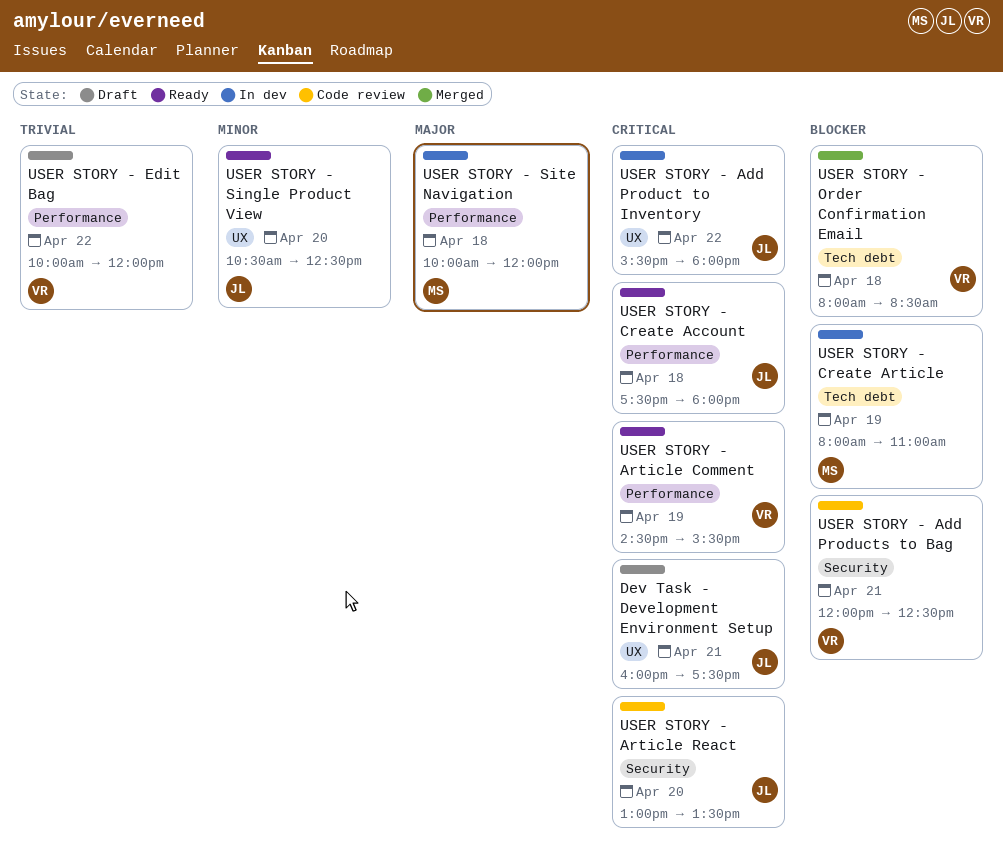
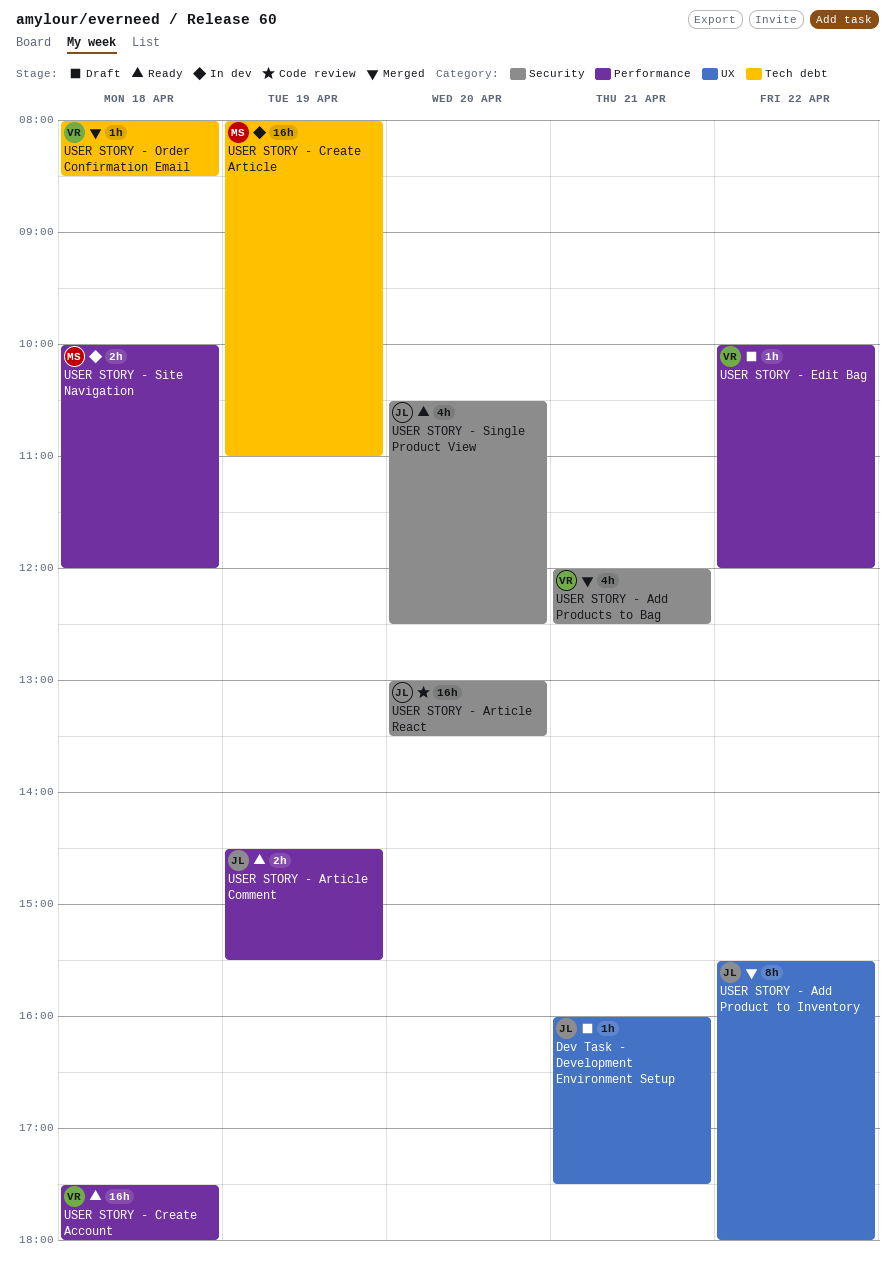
USER STORY - Add Product to Inventory, status: In dev -> Merged
USER STORY - Add Products to Bag, status: Code review -> Merged
USER STORY - Article Comment, owner: VR -> JL
USER STORY - Create Account, owner: JL -> VR
USER STORY - Single Product View, label: UX -> Security

